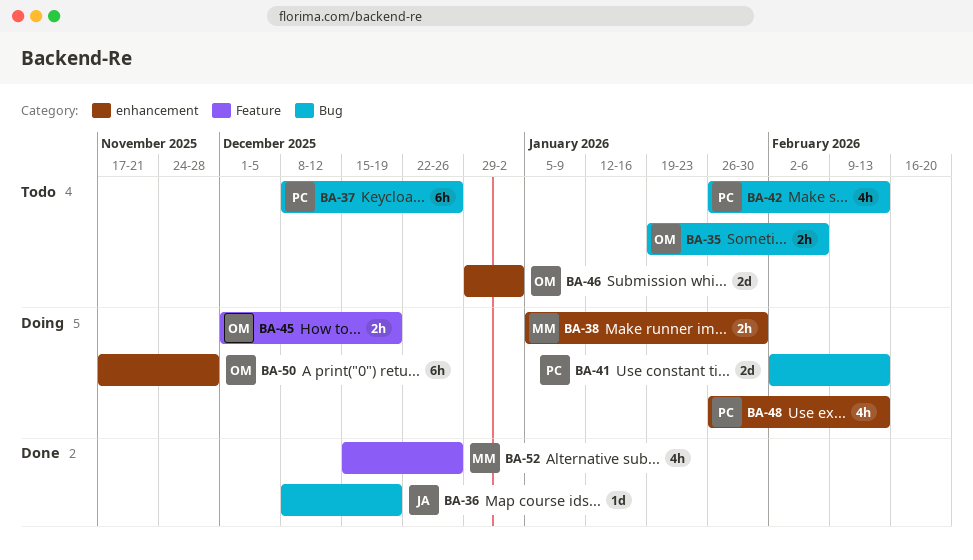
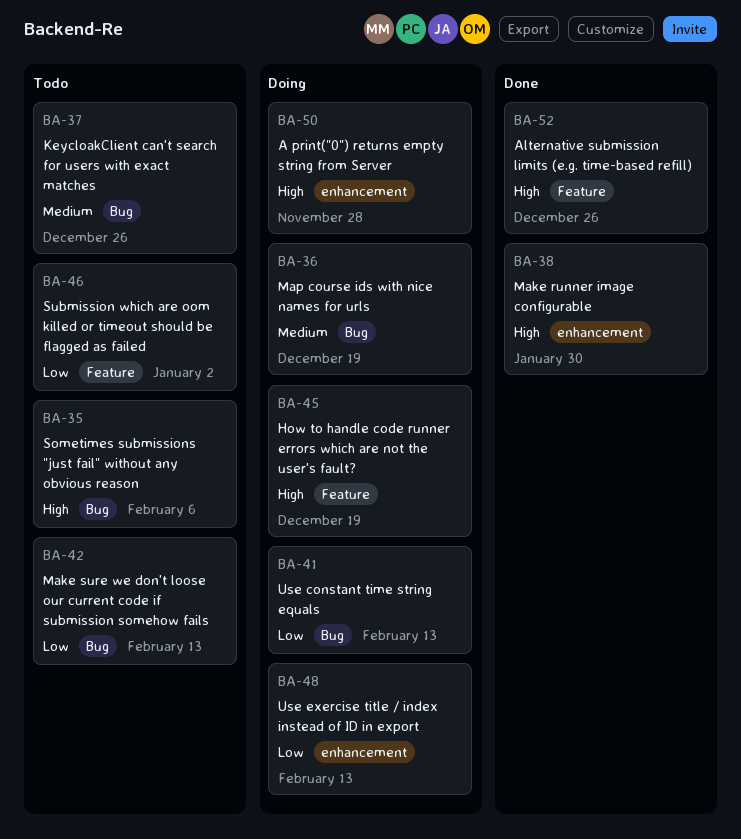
BA-36, status: Done -> Doing
BA-38, status: Doing -> Done
BA-46, label: enhancement -> Feature

